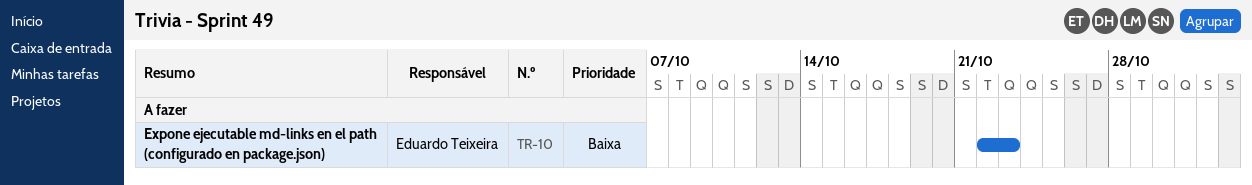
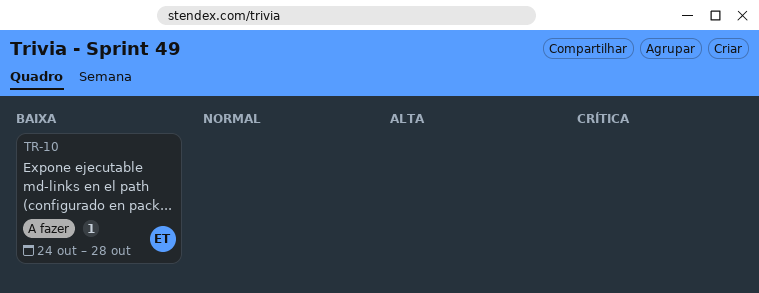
TR-10, start: Oct 22 -> Oct 24
TR-10, due: Oct 23 -> Oct 28

